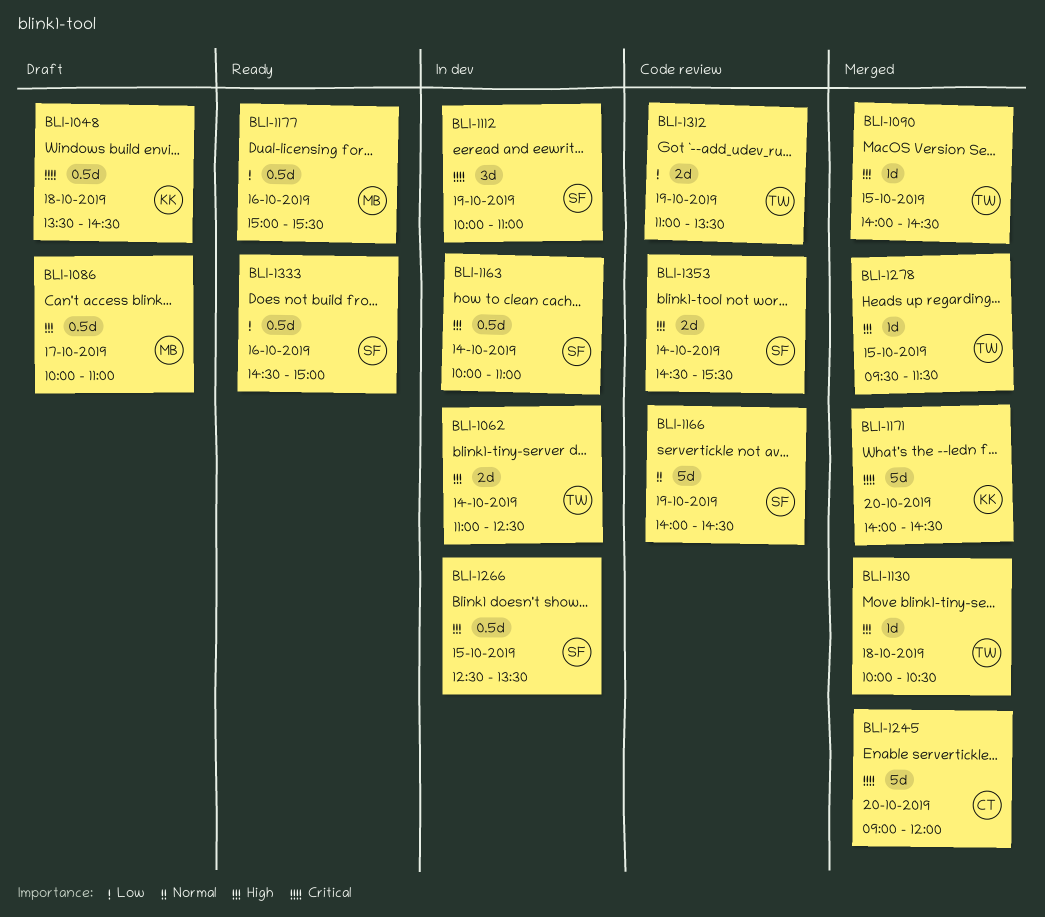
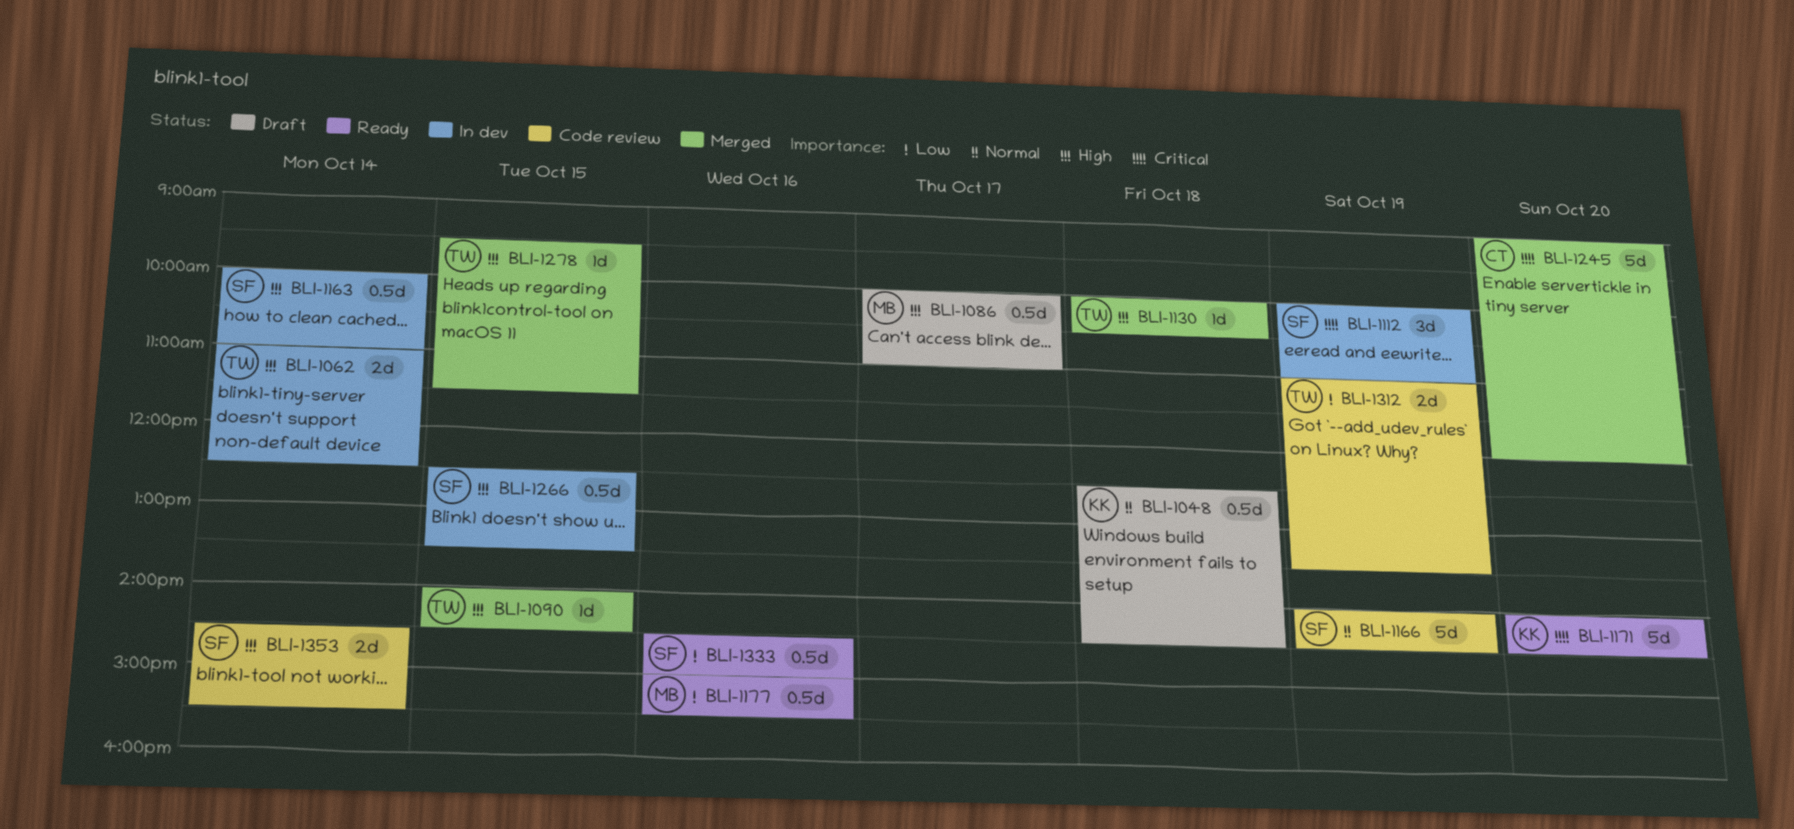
BLI-1048, priority: Critical -> Normal
BLI-1048, begins: 13:30 -> 12:30
BLI-1171, status: Merged -> Ready

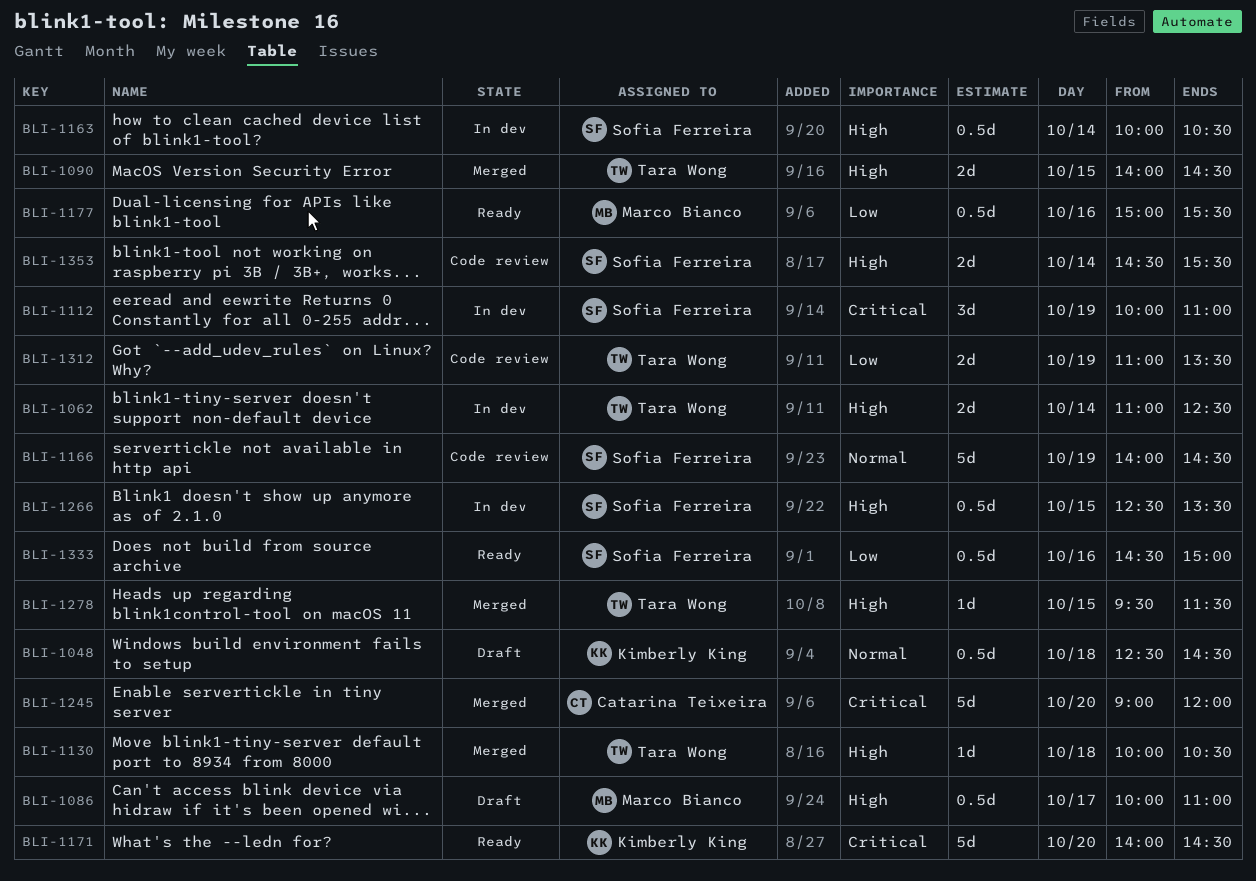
BLI-1090, estimate: 1d -> 2d
BLI-1163, ends: 11:00 -> 10:30

